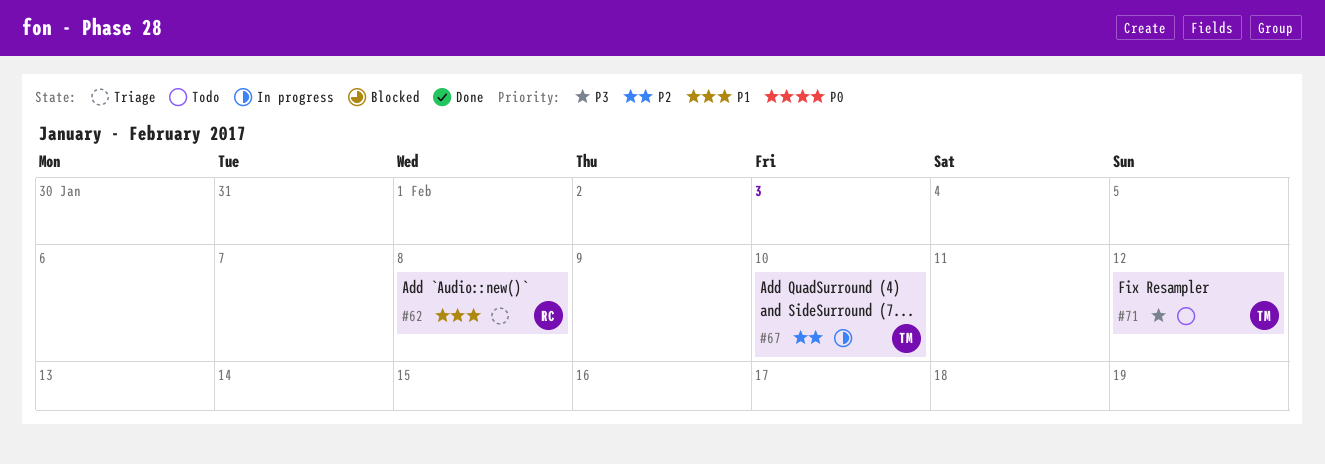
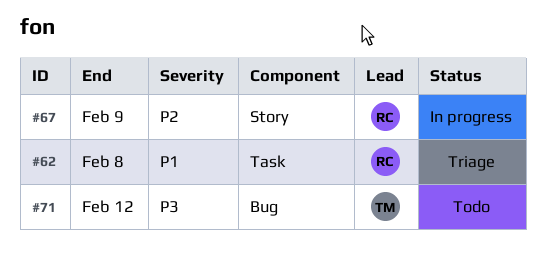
#67, owner: TM -> RC
#67, due: Feb 10 -> Feb 9

